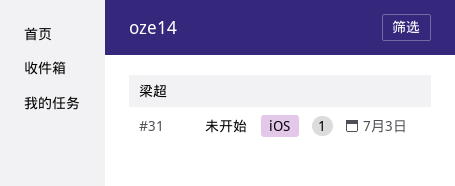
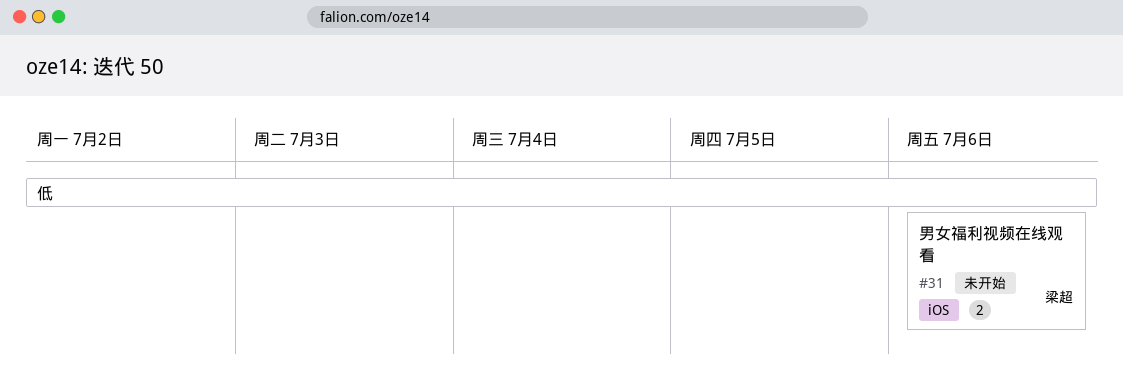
#31, estimate: 1 -> 2
#31, due: Jul 3 -> Jul 6

